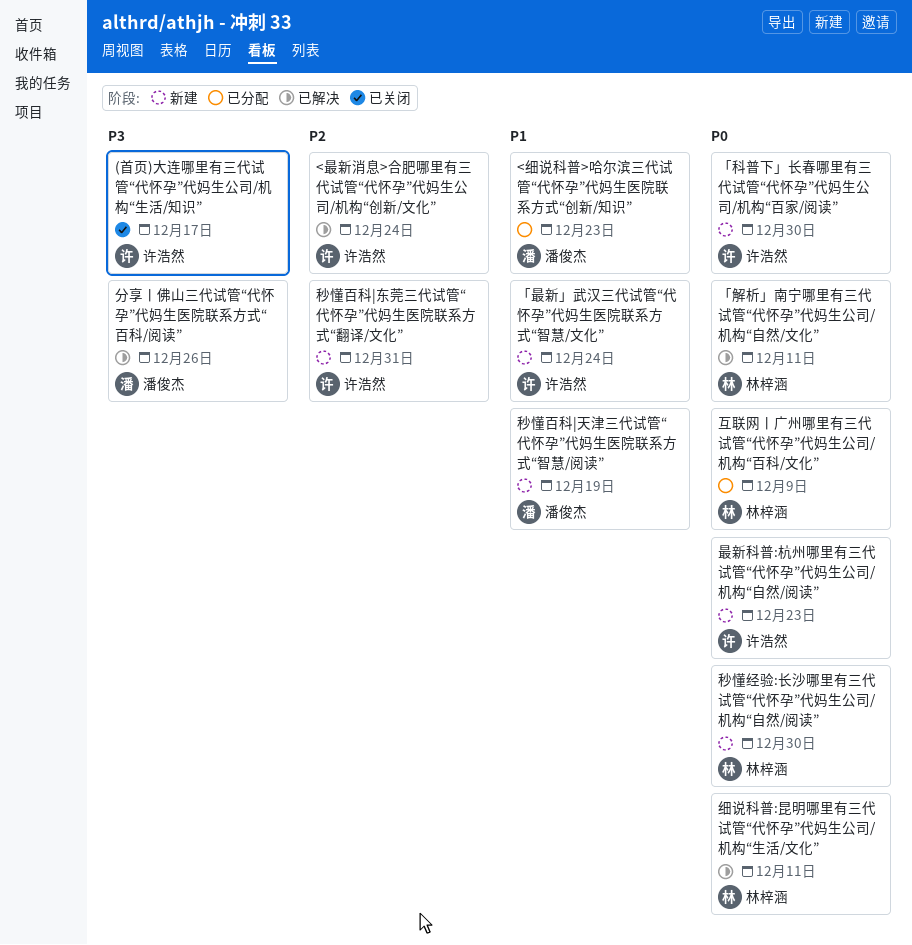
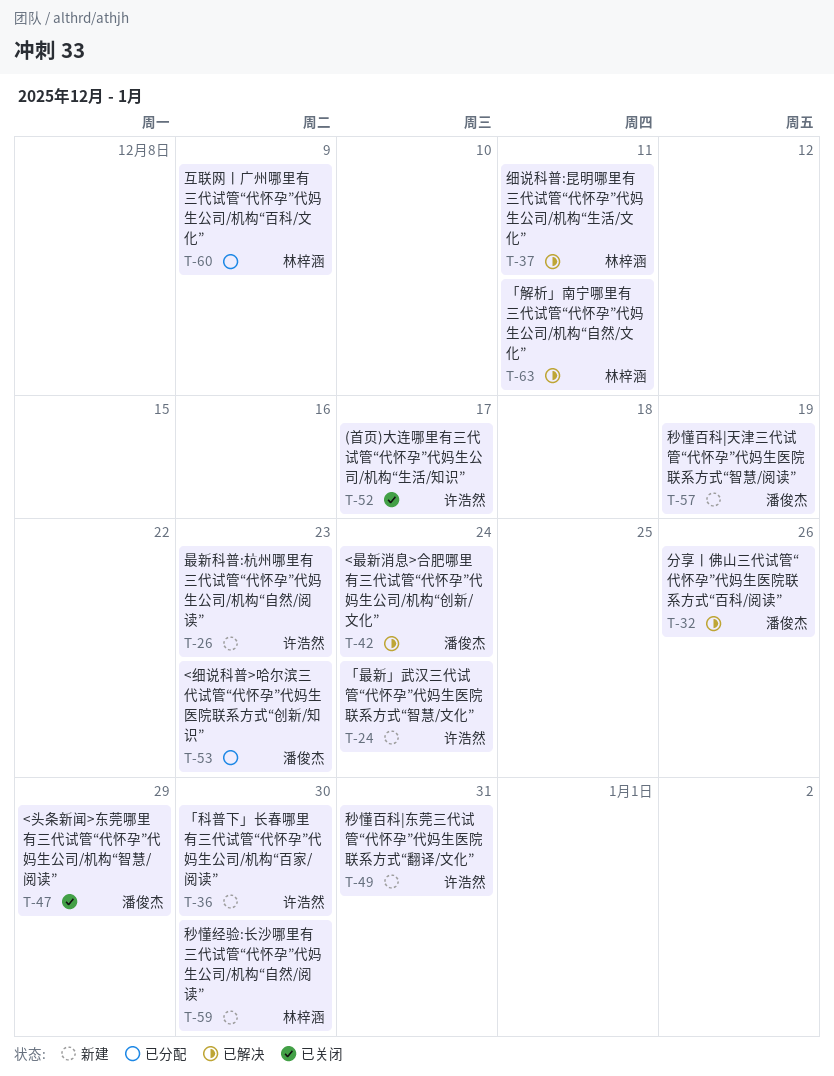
<头条新闻>东莞哪里有三代试管“代怀孕”代妈生公司/机构“智慧/阅读”: none -> present
<最新消息>合肥哪里有三代试管“代怀孕”代妈生公司/机构“创新/文化”, owner: 许浩然 -> 潘俊杰

